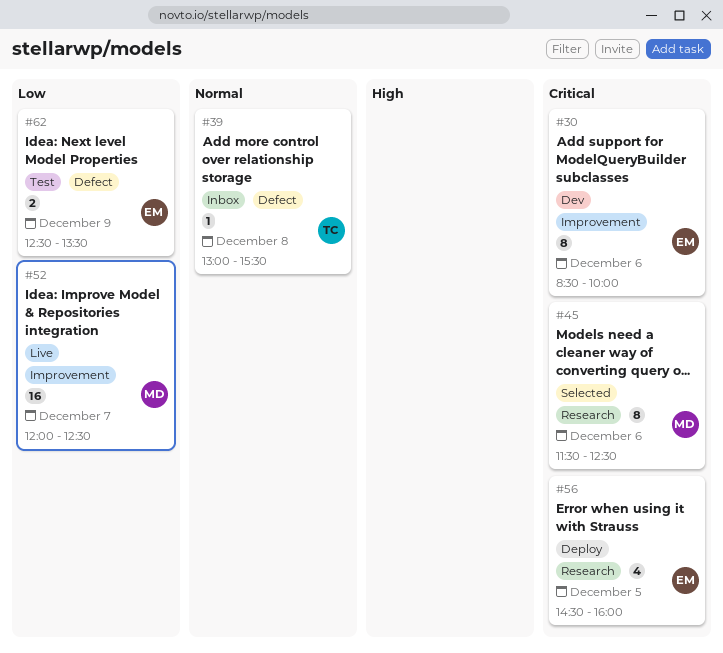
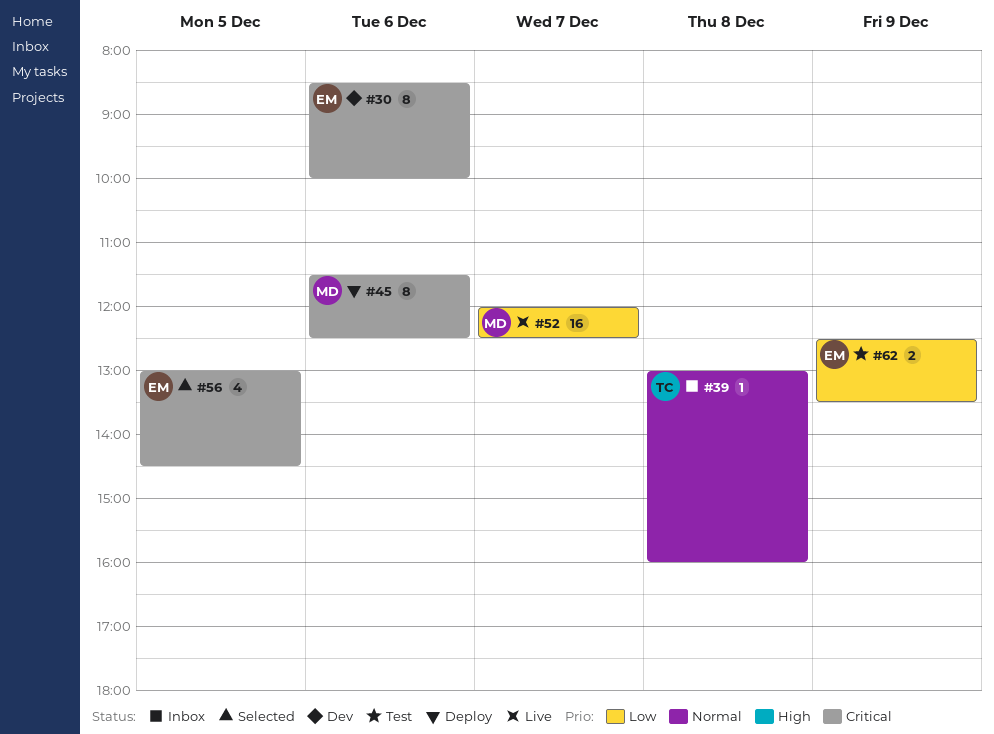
#39, ends: 15:30 -> 16:00
#45, status: Selected -> Deploy
#56, status: Deploy -> Selected
#56, begins: 14:30 -> 13:00
#56, ends: 16:00 -> 14:30

